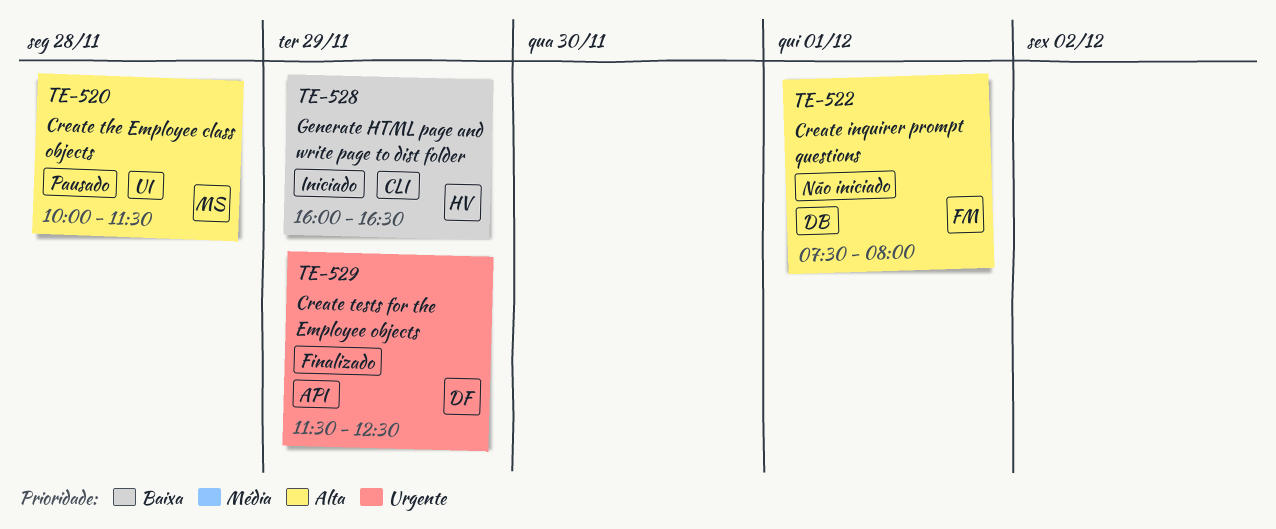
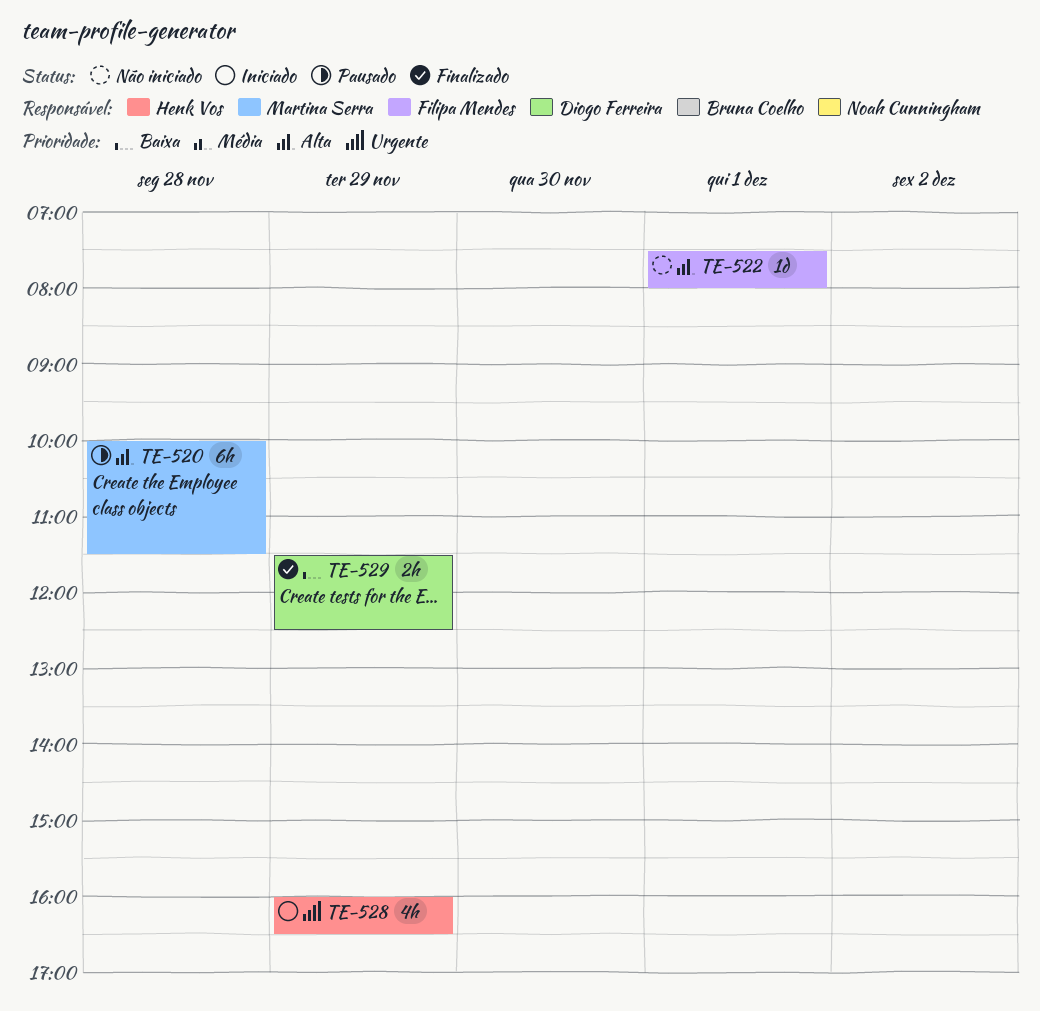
TE-528, priority: Baixa -> Urgente
TE-529, priority: Urgente -> Baixa

